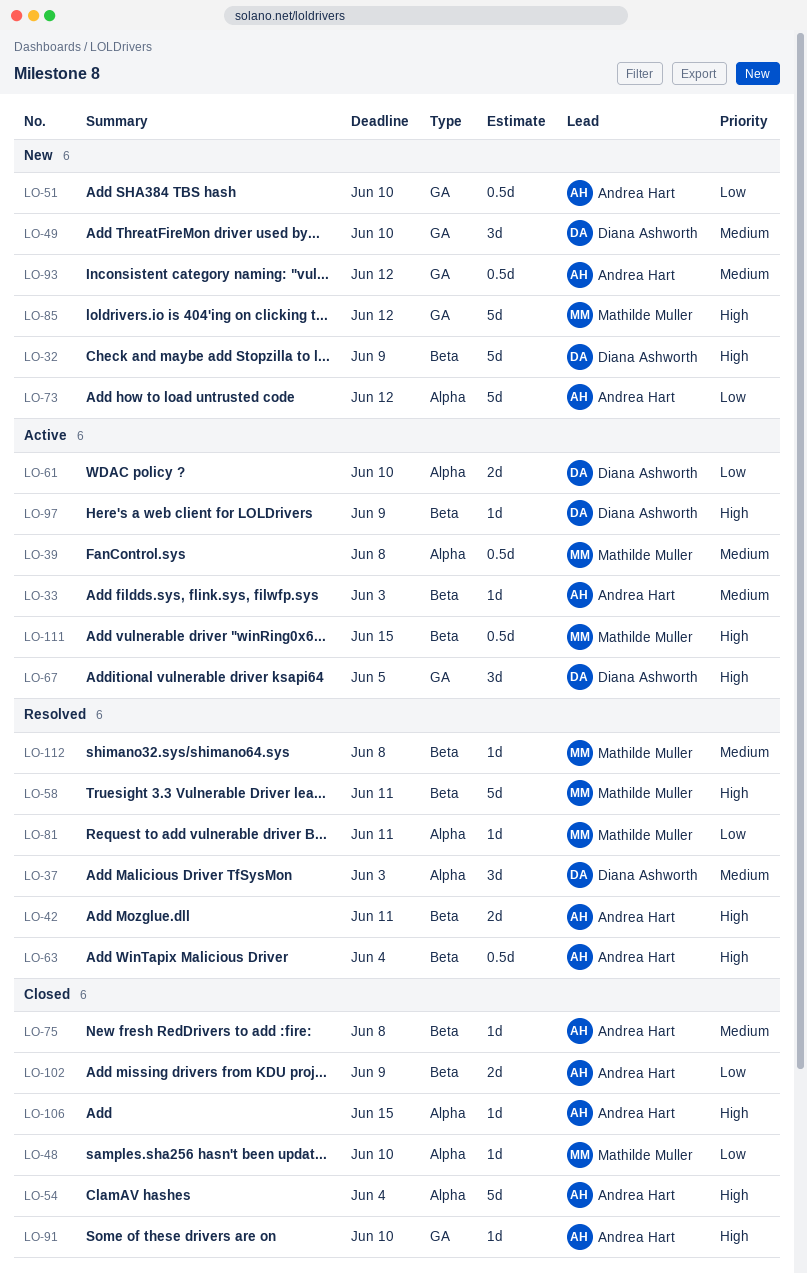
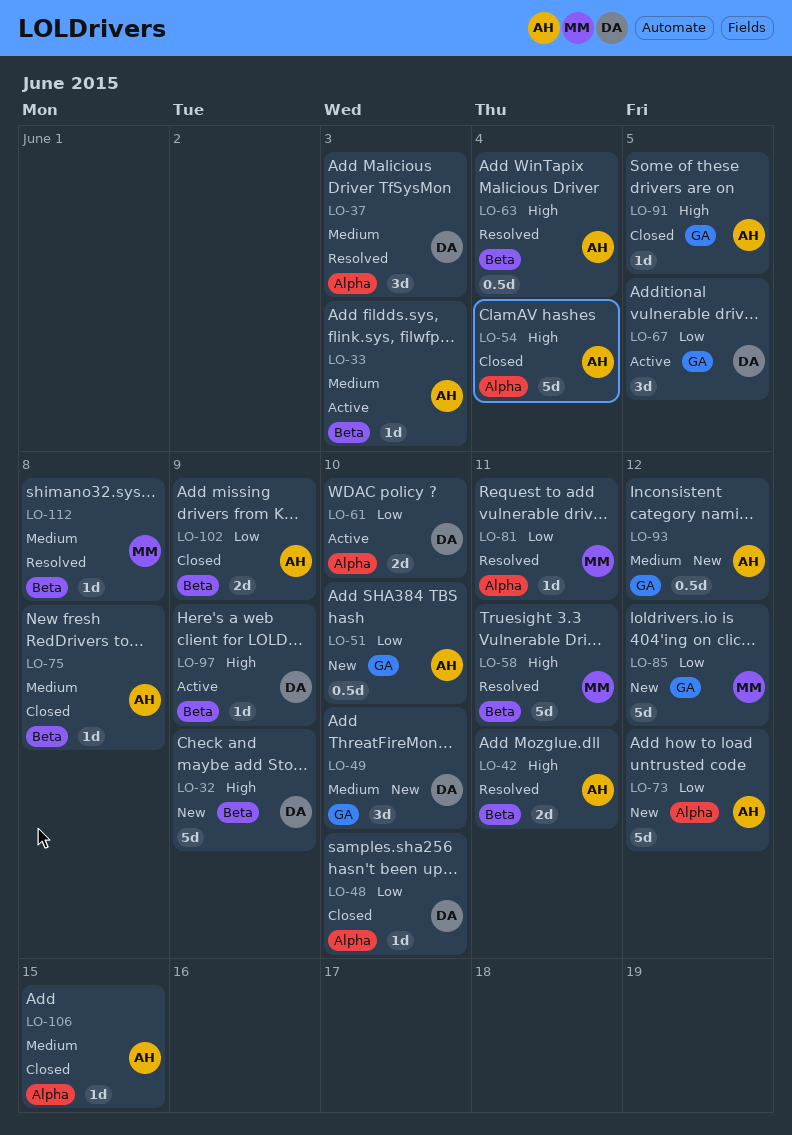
LO-39: present -> none
LO-48, owner: Mathilde Muller -> Diana Ashworth
LO-67, priority: High -> Low
LO-85, priority: High -> Low
LO-91, due: Jun 10 -> Jun 5
LO-106, priority: High -> Medium
LO-111: present -> none

